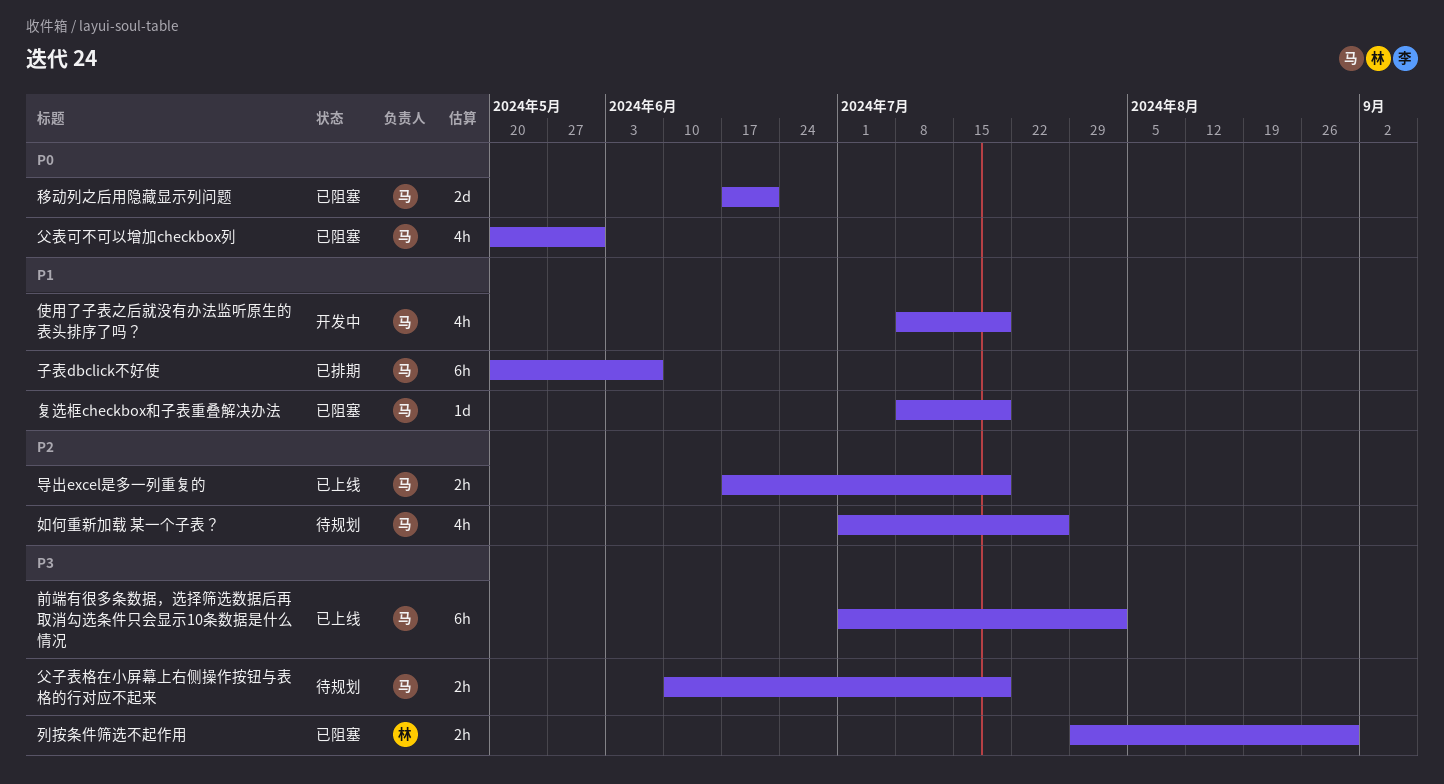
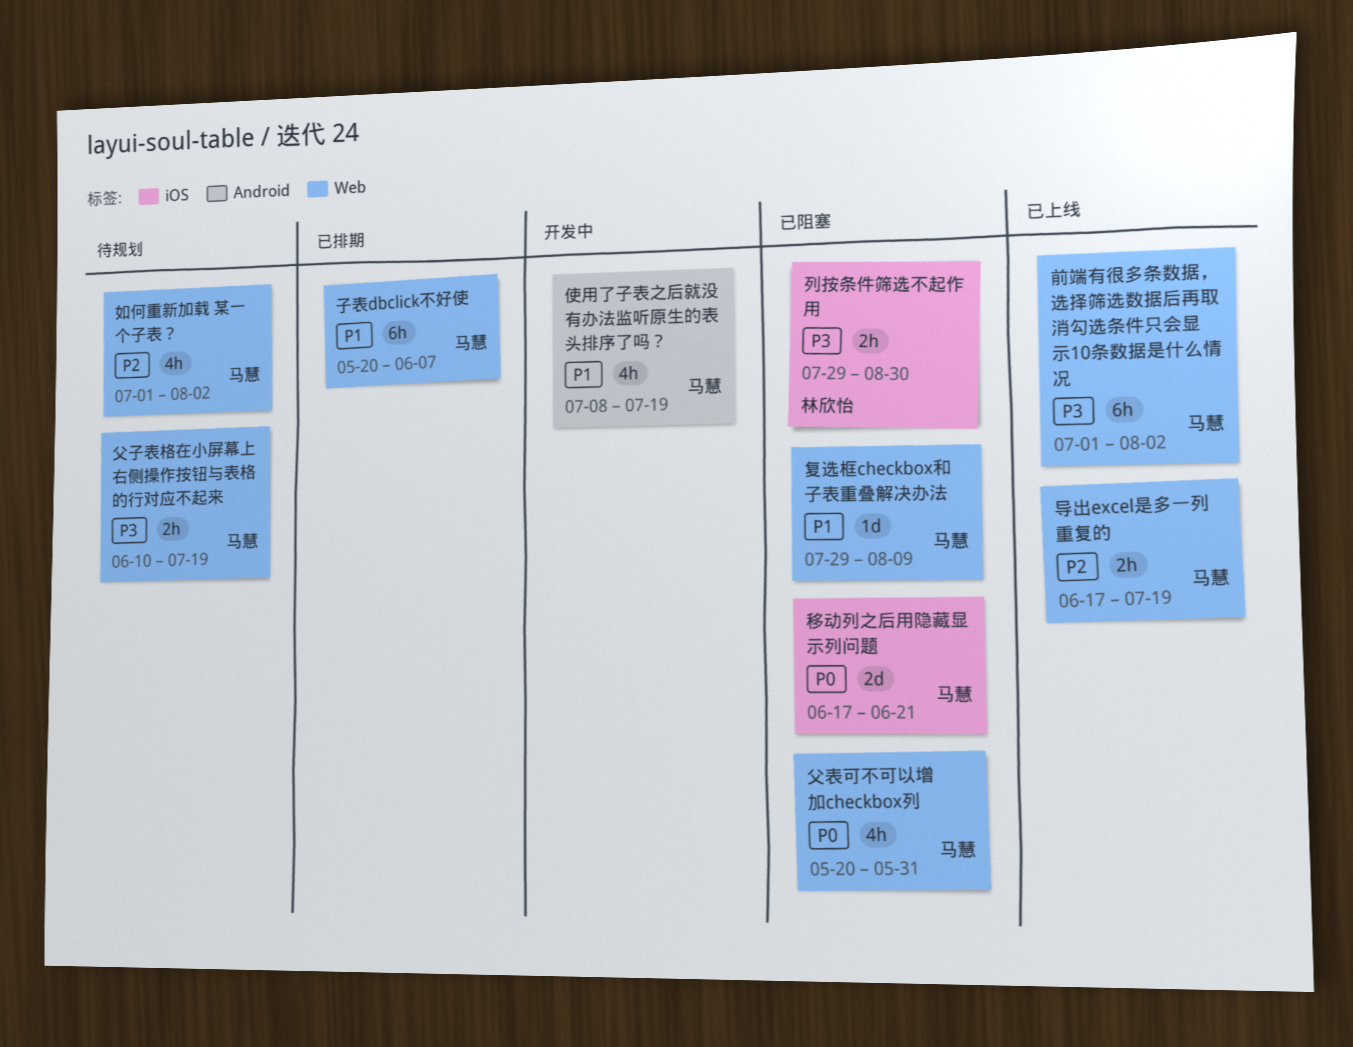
复选框checkbox和子表重叠解决办法, start: Jul 8 -> Jul 29
复选框checkbox和子表重叠解决办法, due: Jul 19 -> Aug 9
如何重新加载 某一个子表？, due: Jul 26 -> Aug 2

